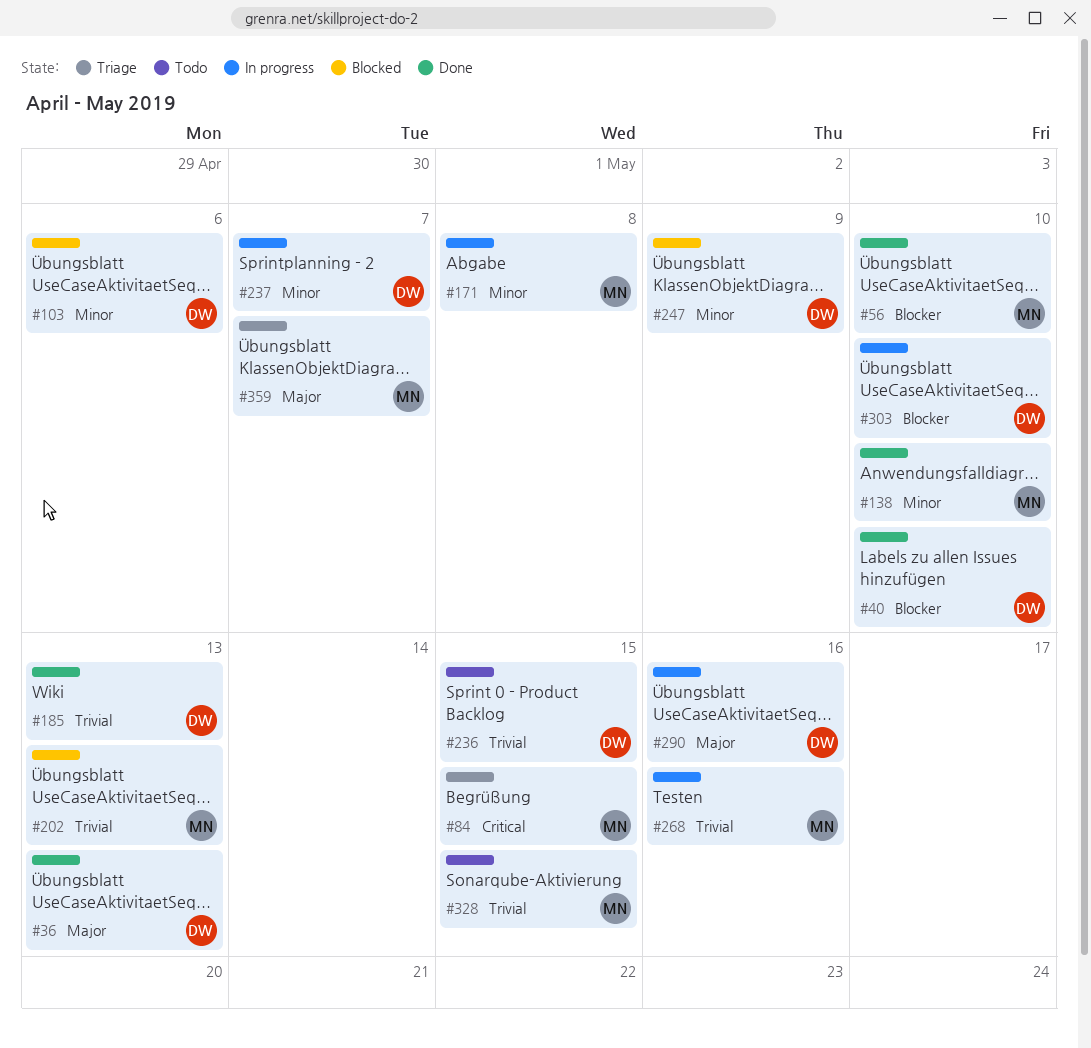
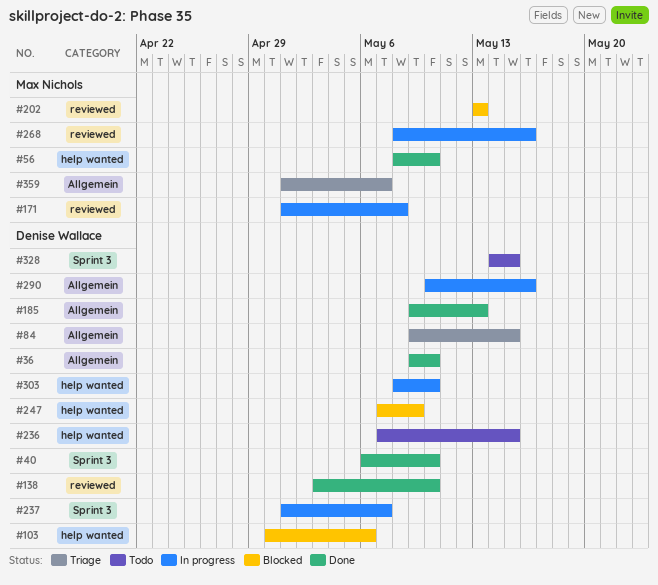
#36, due: May 13 -> May 10
#84, owner: Max Nichols -> Denise Wallace
#138, owner: Max Nichols -> Denise Wallace
#328, owner: Max Nichols -> Denise Wallace

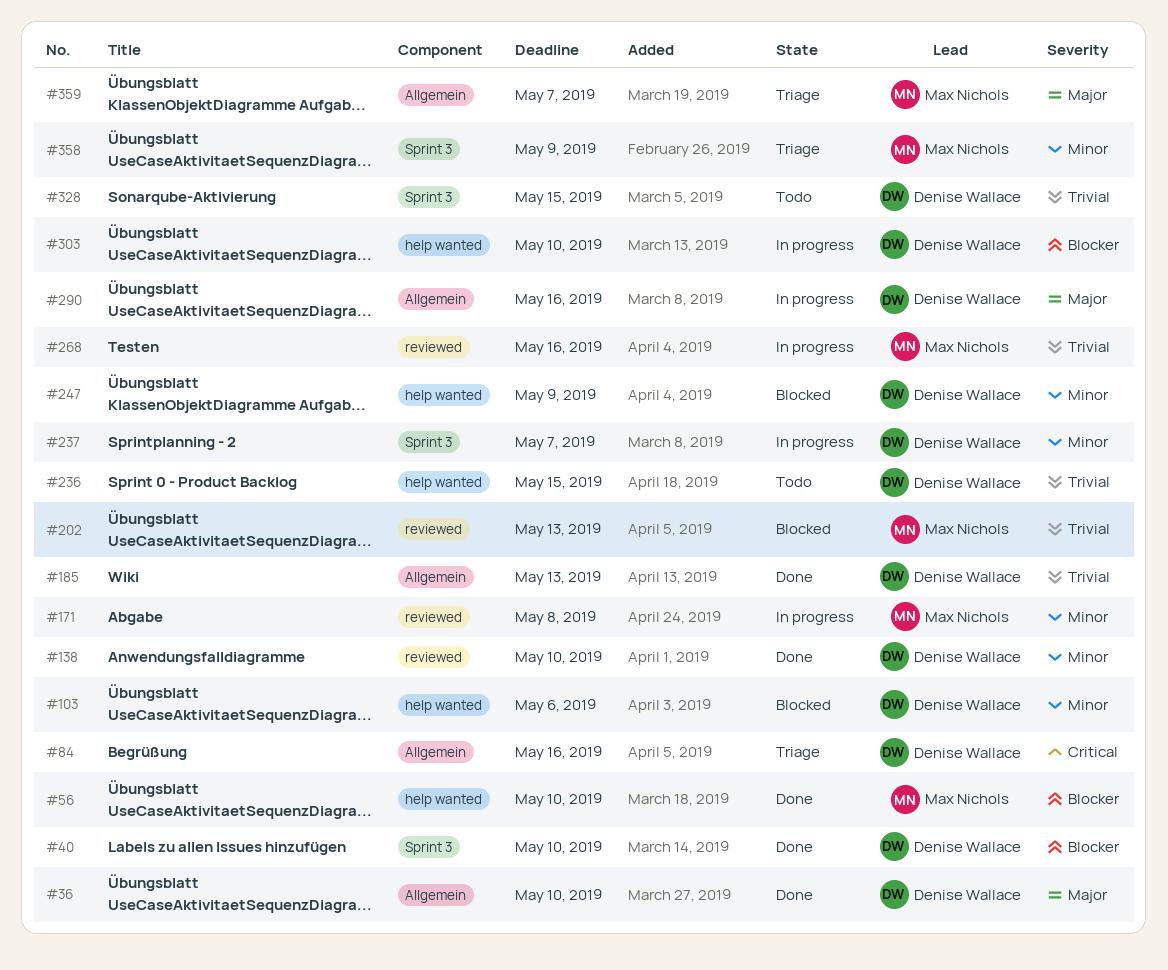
#84, due: May 15 -> May 16
#358: none -> present

